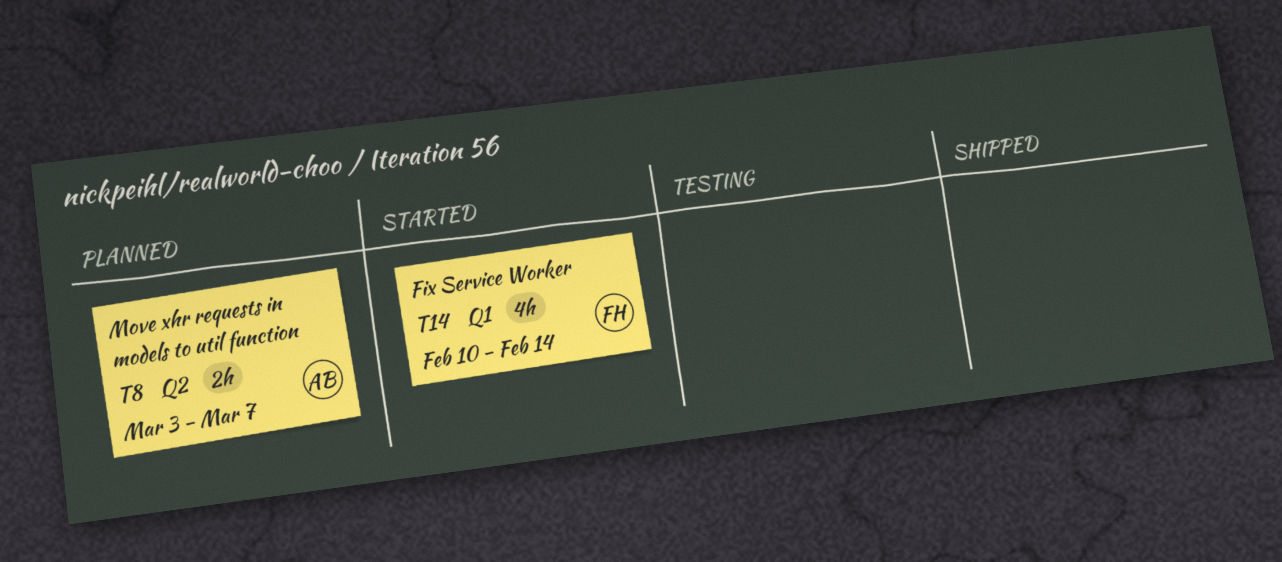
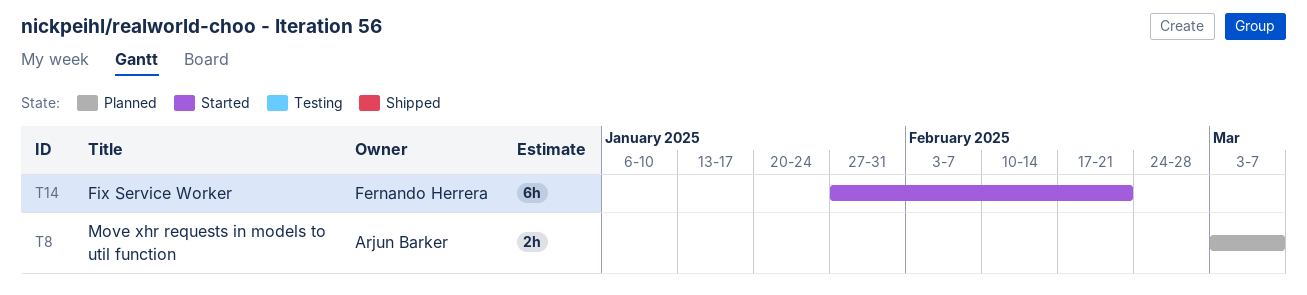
T14, estimate: 4h -> 6h
T14, start: Feb 10 -> Jan 27
T14, due: Feb 14 -> Feb 21

